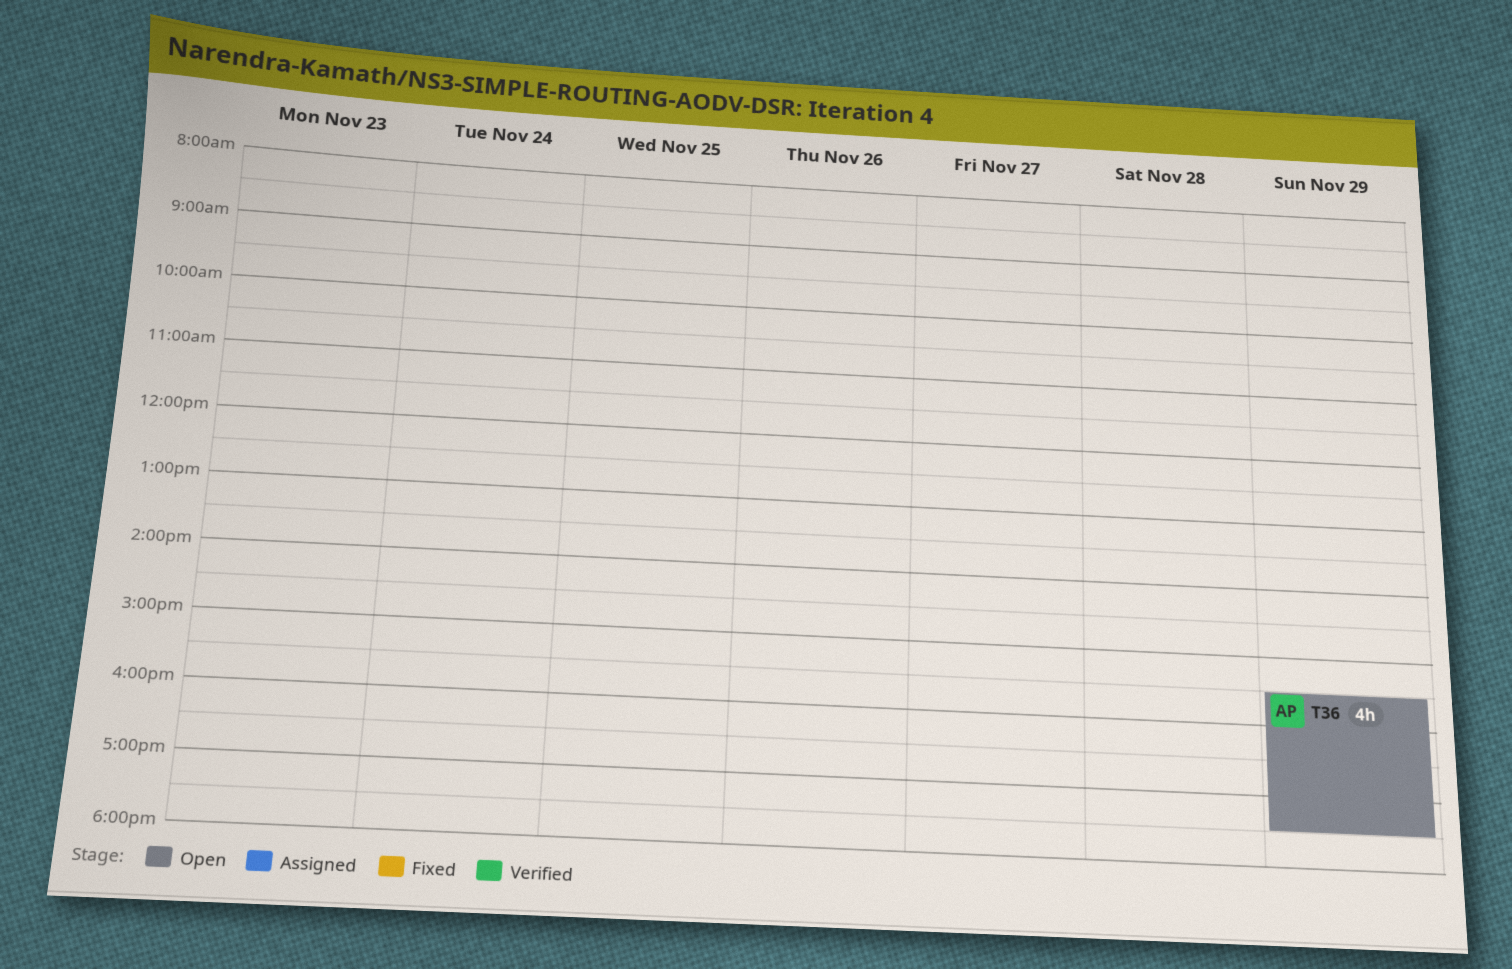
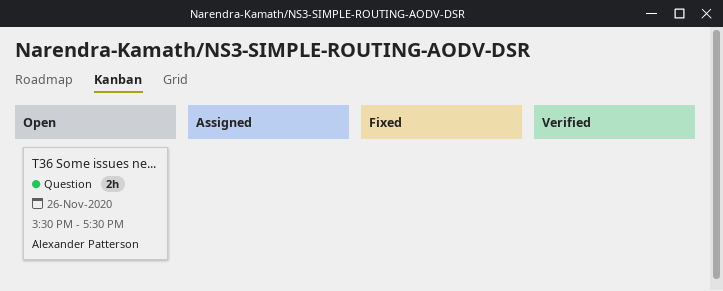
T36, estimate: 4h -> 2h
T36, day: Nov 29 -> Nov 26

